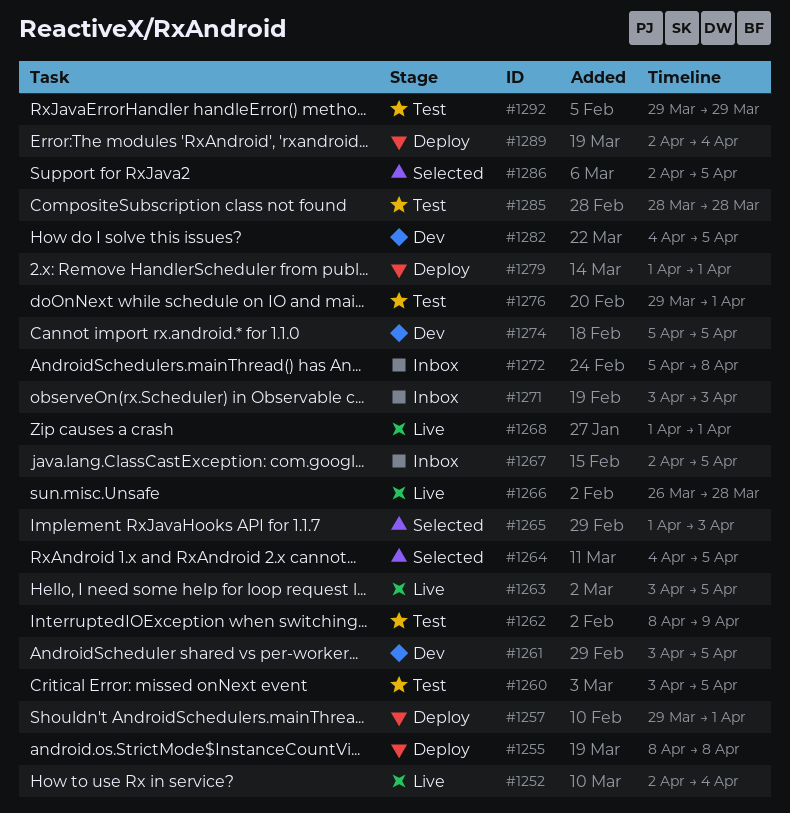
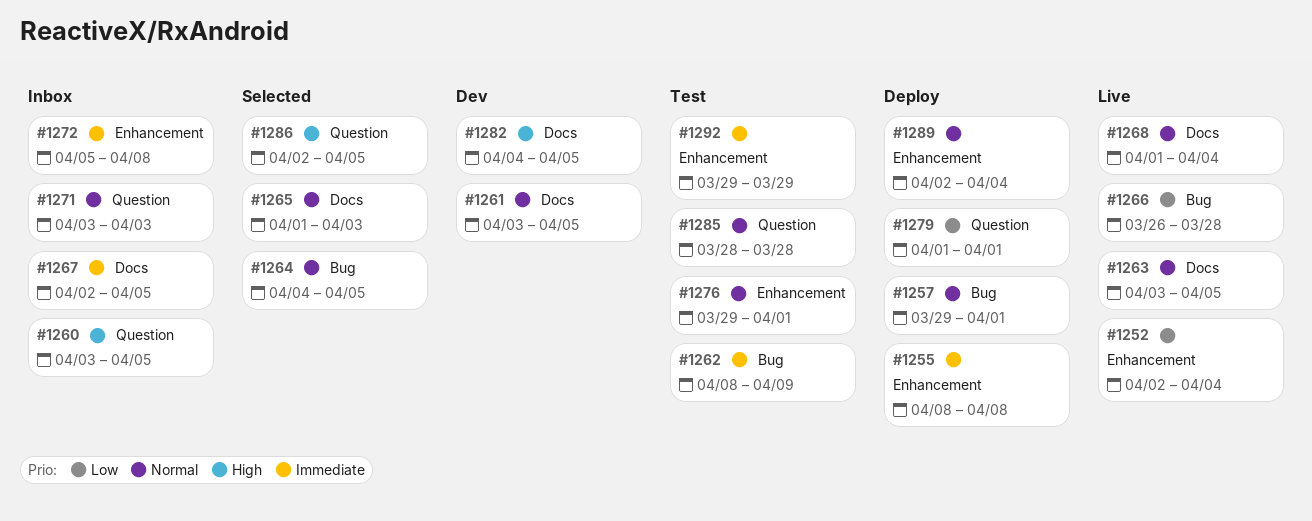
#1260, status: Test -> Inbox
#1268, due: Apr 1 -> Apr 4
#1274: present -> none

